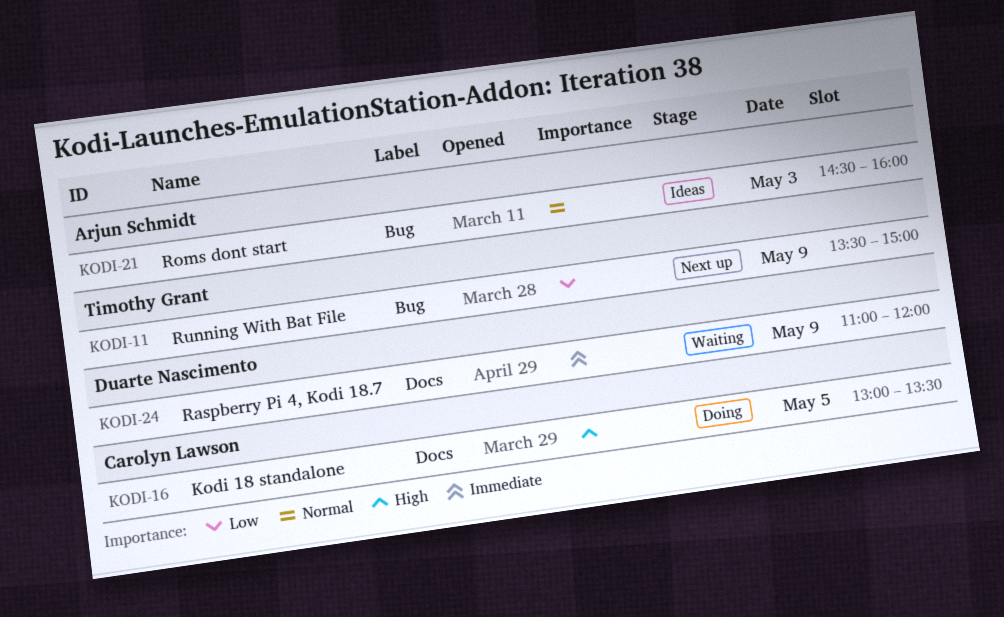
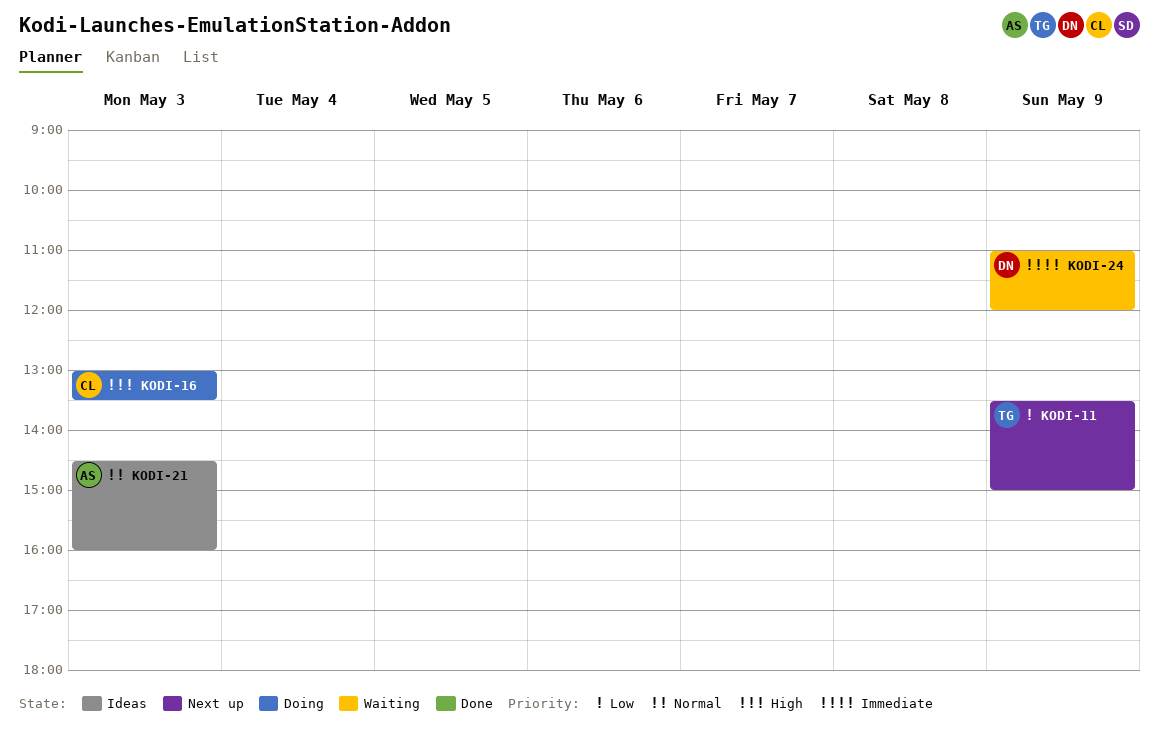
KODI-16, day: May 5 -> May 3

